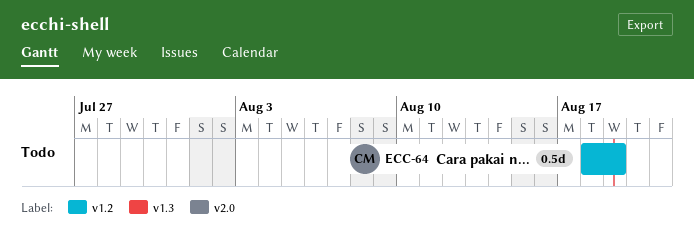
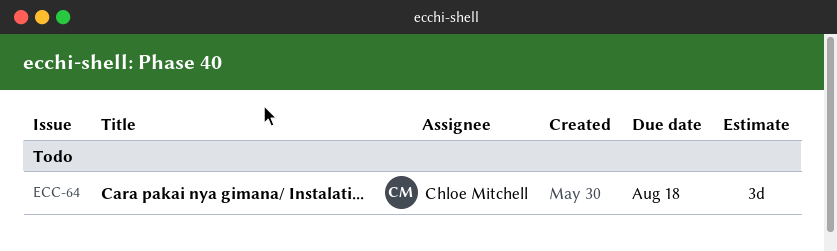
ECC-64, estimate: 0.5d -> 3d
ECC-64, due: Aug 19 -> Aug 18

